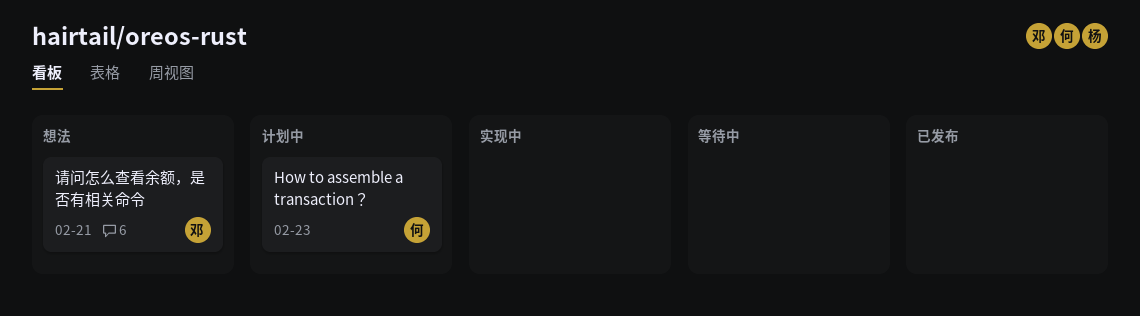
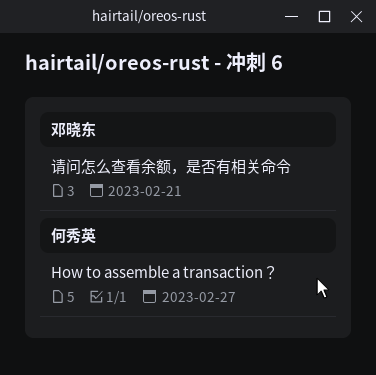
How to assemble a transaction？, due: Feb 23 -> Feb 27

